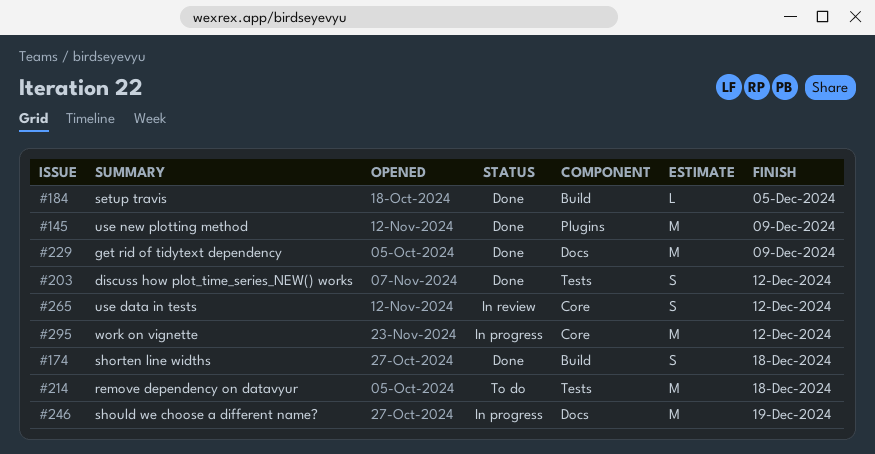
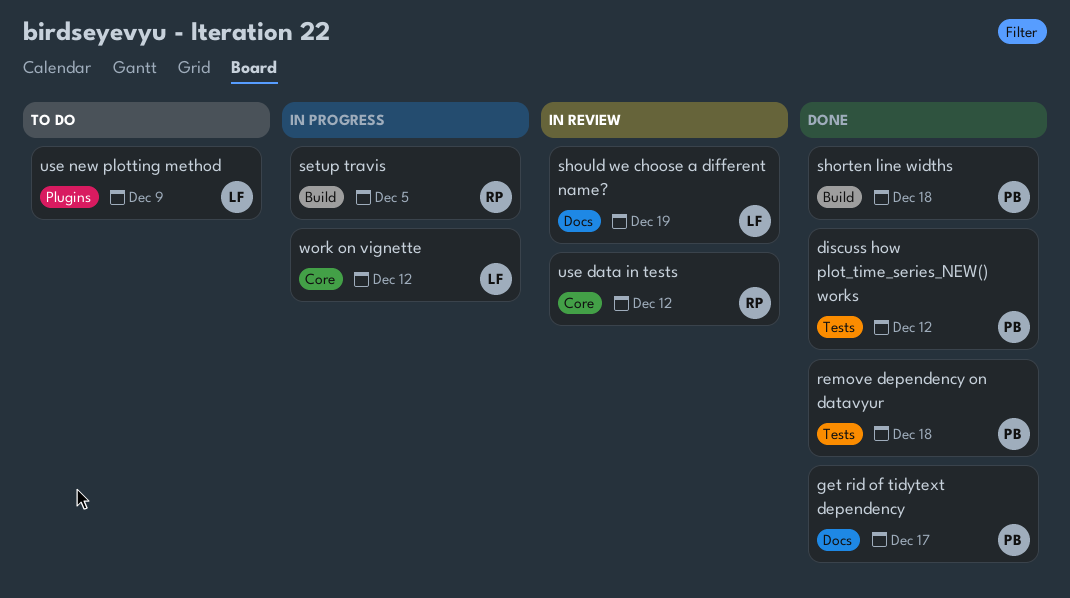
get rid of tidytext dependency, due: Dec 9 -> Dec 17
remove dependency on datavyur, status: To do -> Done
setup travis, status: Done -> In progress
should we choose a different name?, status: In progress -> In review
use new plotting method, status: Done -> To do

